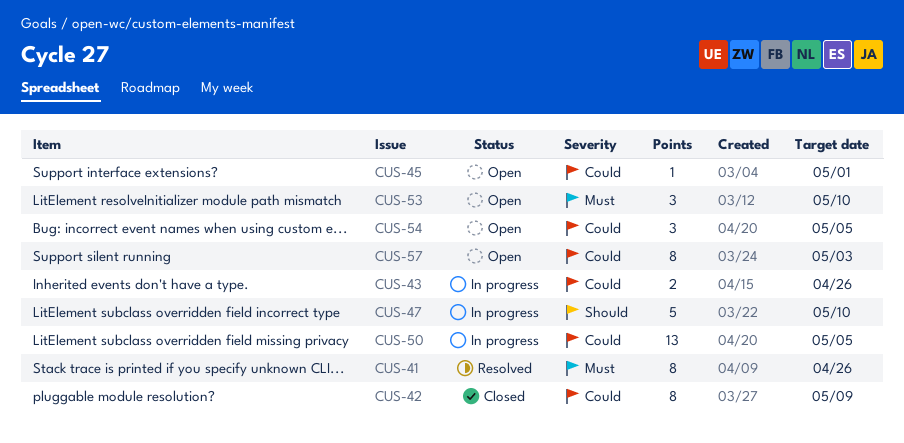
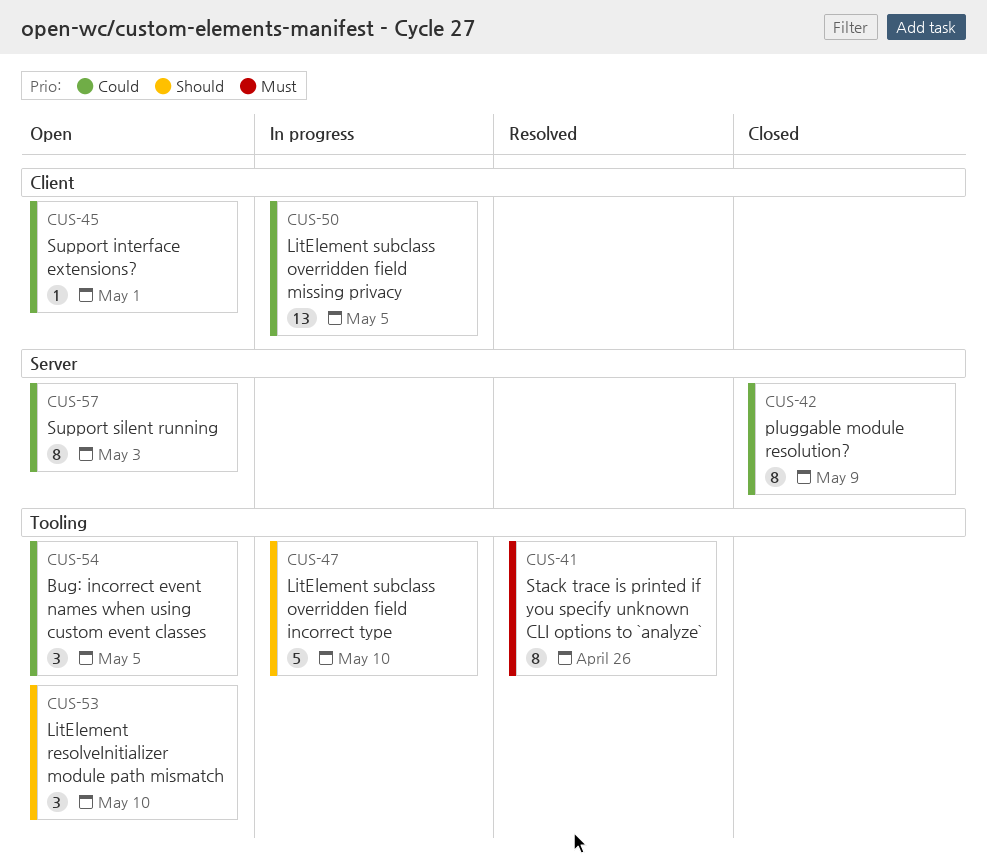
CUS-43: present -> none
CUS-53, priority: Must -> Should

